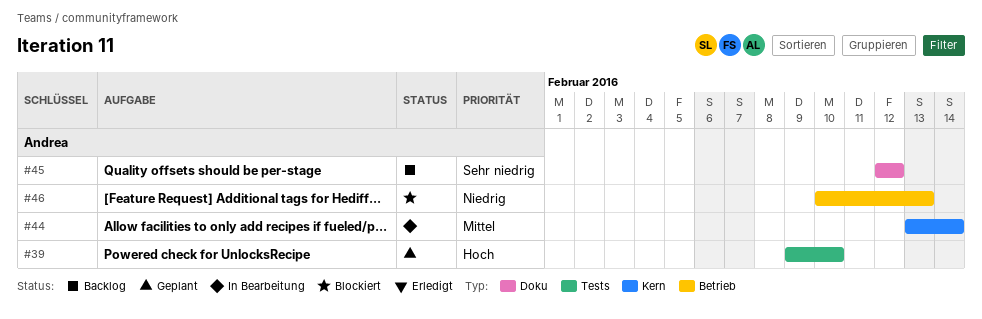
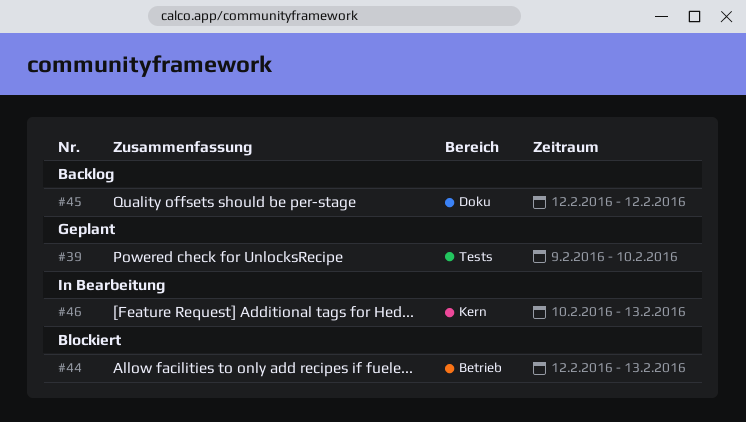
#44, status: In Bearbeitung -> Blockiert
#44, label: Kern -> Betrieb
#44, start: Feb 13 -> Feb 12
#44, due: Feb 14 -> Feb 13
#46, status: Blockiert -> In Bearbeitung
#46, label: Betrieb -> Kern

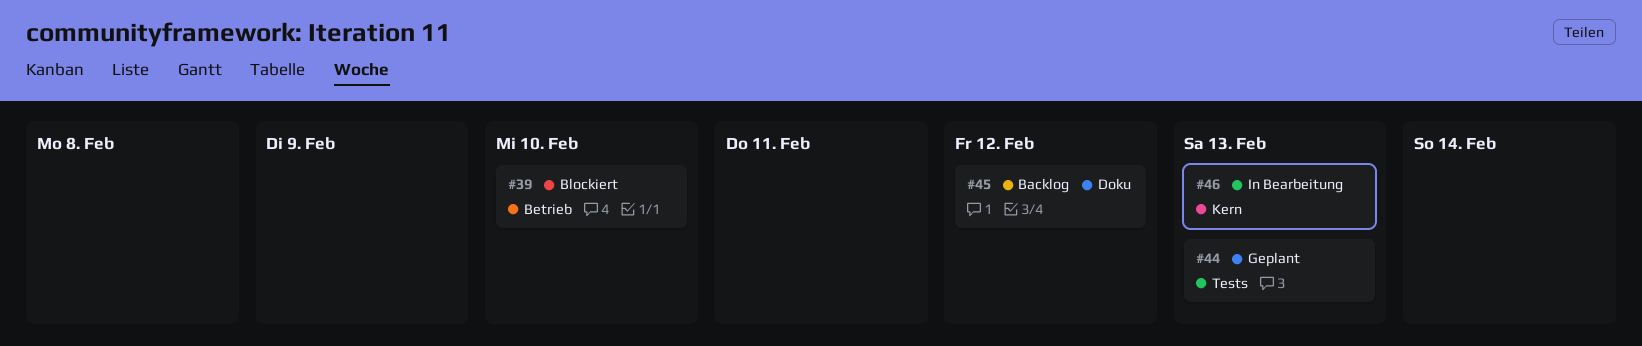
#39, status: Geplant -> Blockiert
#39, label: Tests -> Betrieb
#44, status: Blockiert -> Geplant
#44, label: Betrieb -> Tests

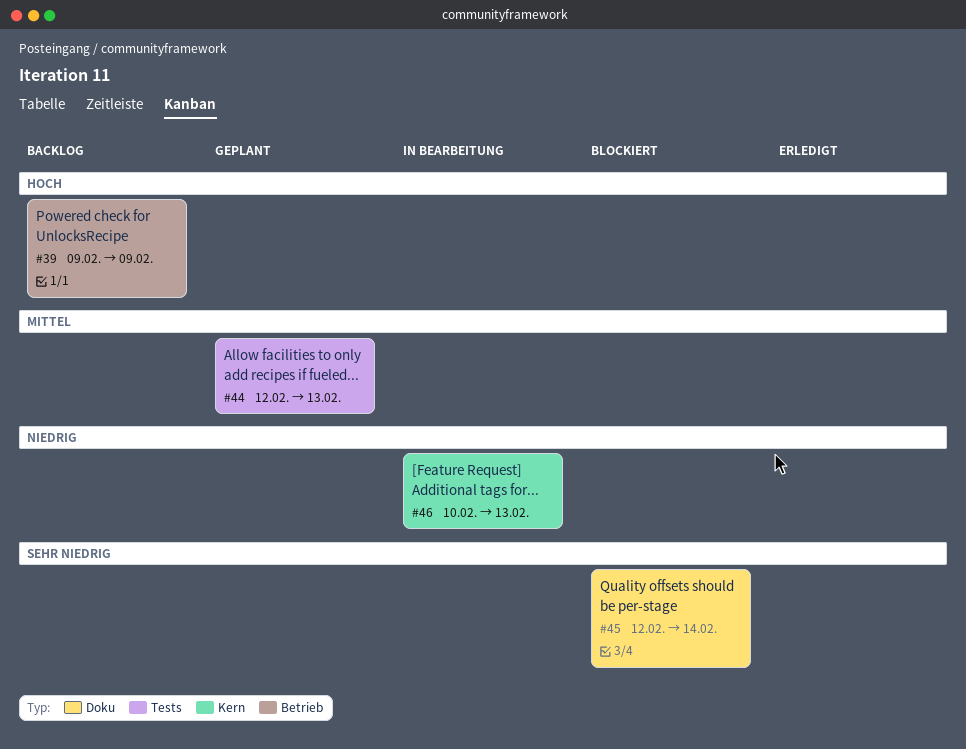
#39, status: Blockiert -> Backlog
#39, due: Feb 10 -> Feb 9
#45, status: Backlog -> Blockiert
#45, due: Feb 12 -> Feb 14

